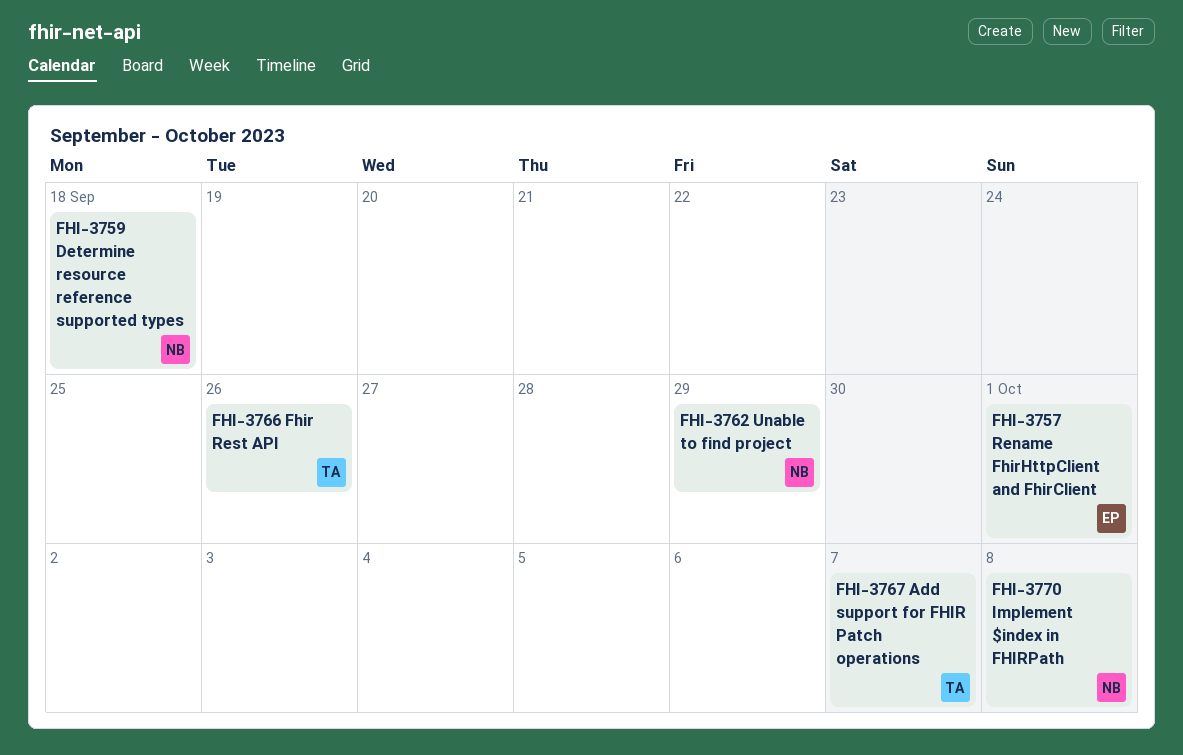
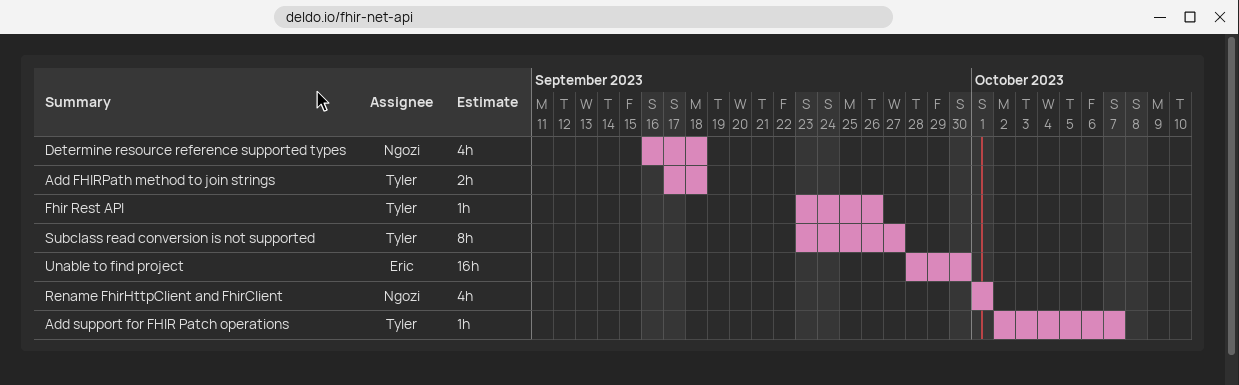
Add FHIRPath method to join strings: none -> present
Implement $index in FHIRPath: present -> none
Rename FhirHttpClient and FhirClient, owner: Eric -> Ngozi
Subclass read conversion is not supported: none -> present
Unable to find project, owner: Ngozi -> Eric
Unable to find project, due: Sep 29 -> Sep 30

